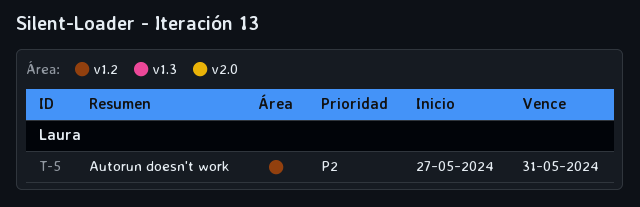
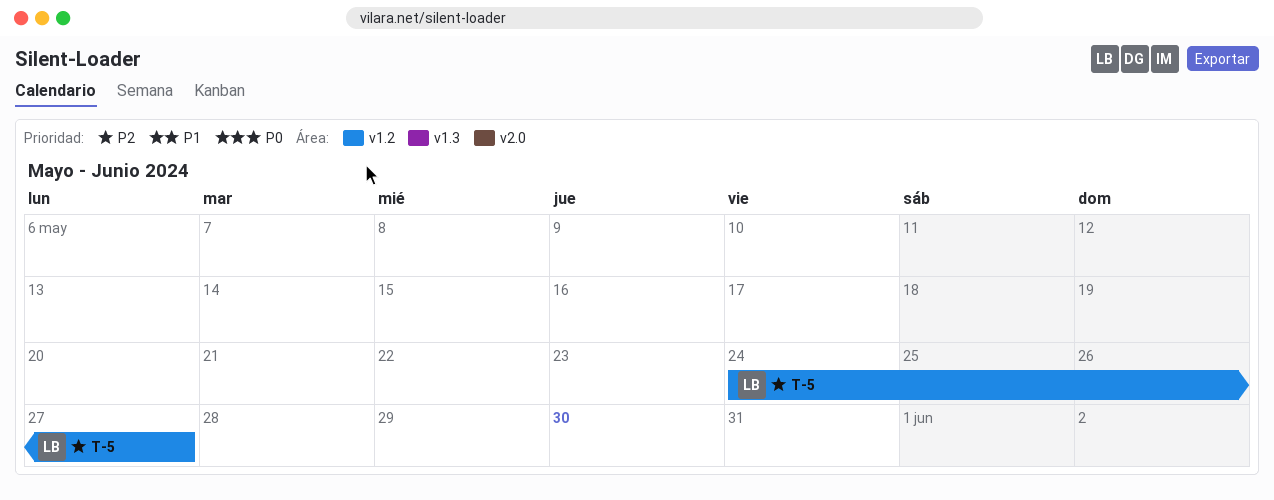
T-5, start: May 27 -> May 24
T-5, due: May 31 -> May 27

